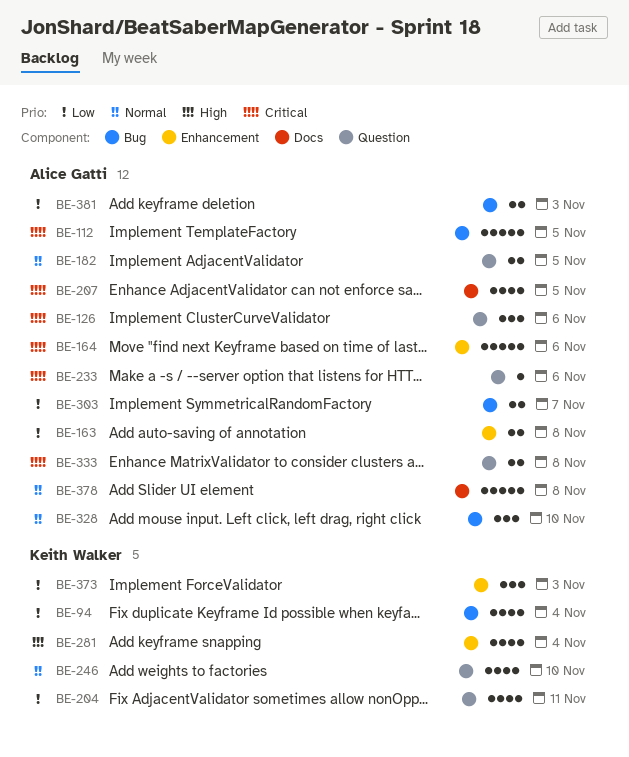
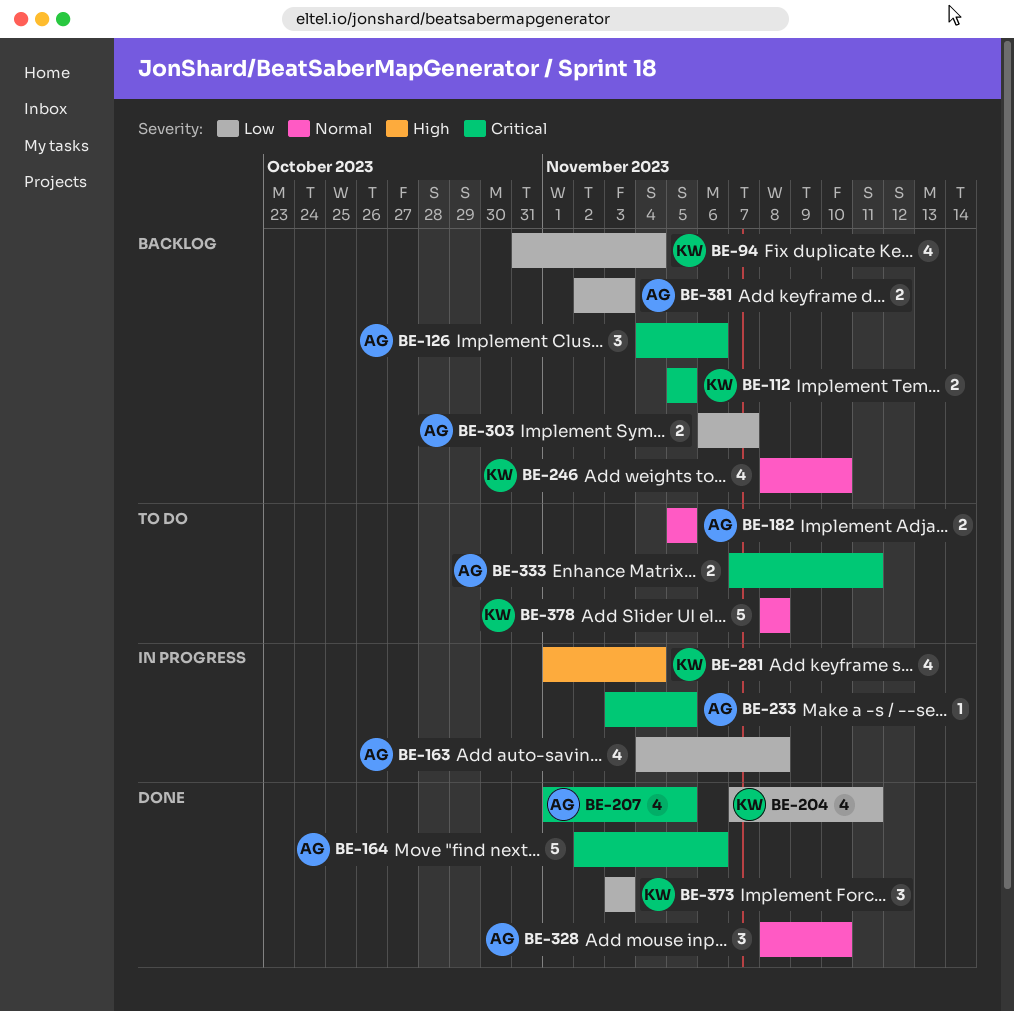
BE-112, owner: Alice Gatti -> Keith Walker
BE-112, estimate: 5 -> 2
BE-163, estimate: 2 -> 4
BE-233, due: Nov 6 -> Nov 5
BE-333, due: Nov 8 -> Nov 11
BE-378, owner: Alice Gatti -> Keith Walker

